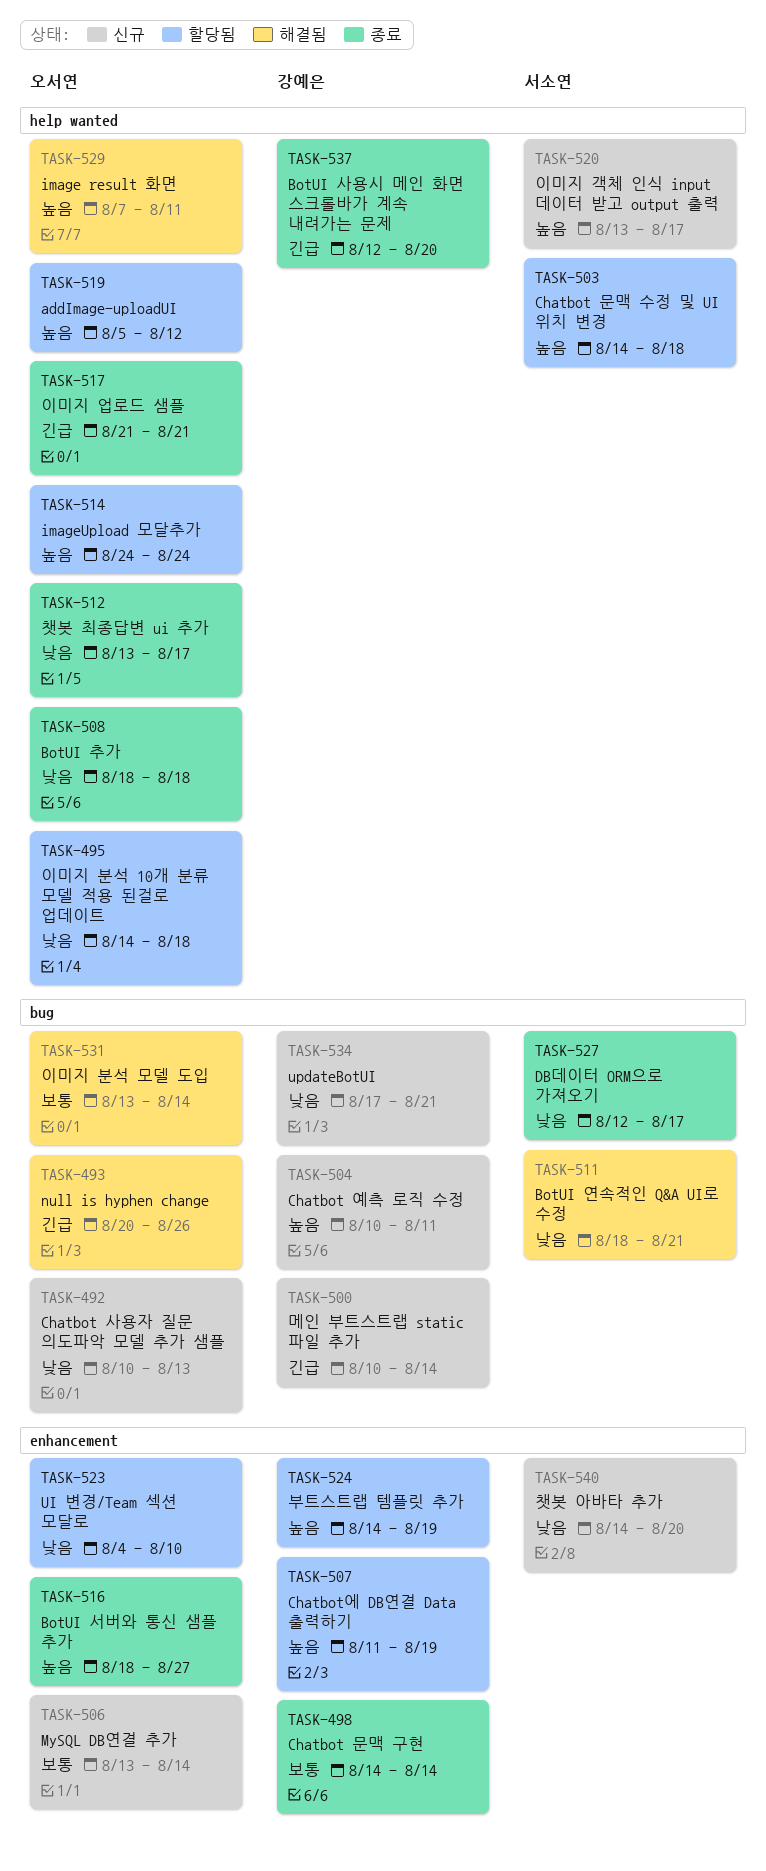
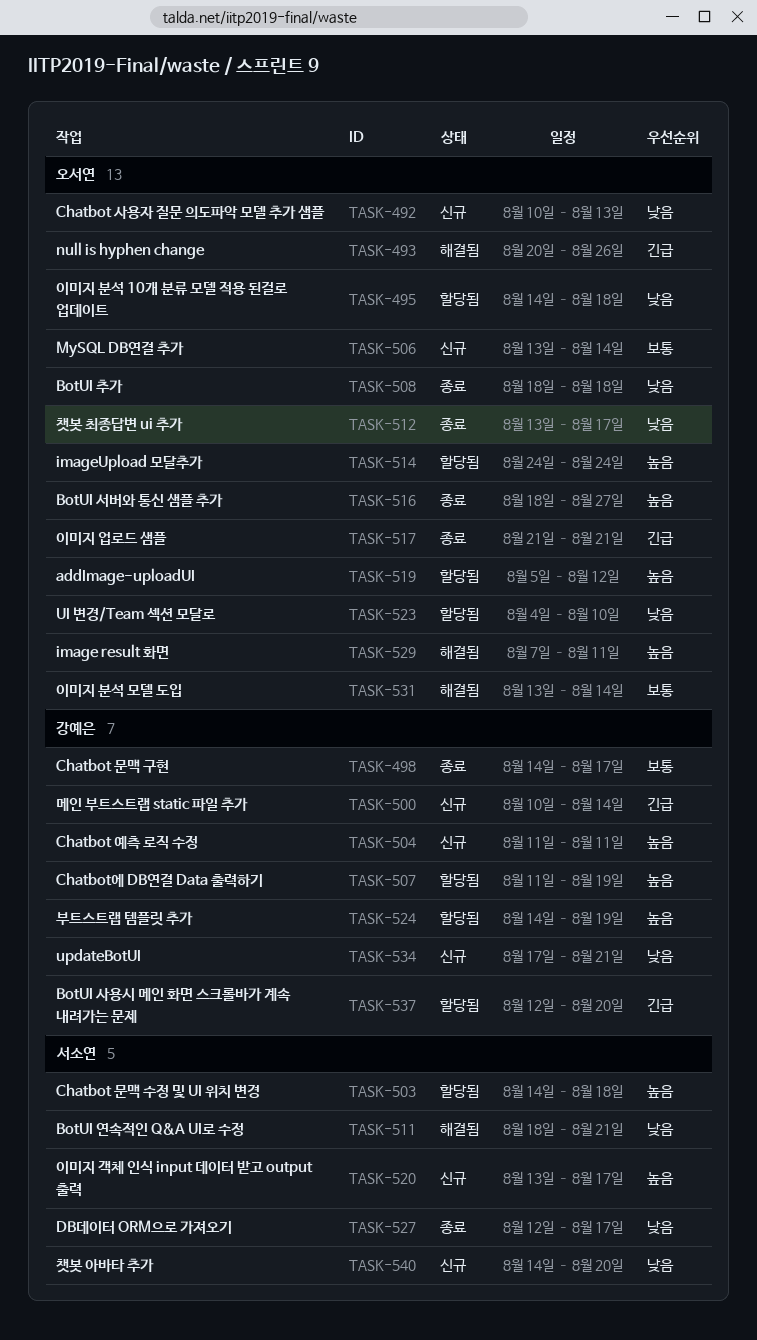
TASK-498, due: Aug 14 -> Aug 17
TASK-504, start: Aug 10 -> Aug 11
TASK-537, status: 종료 -> 할당됨

